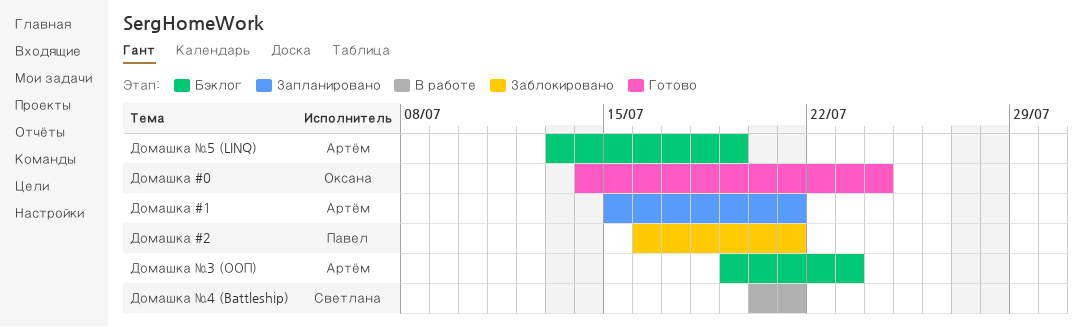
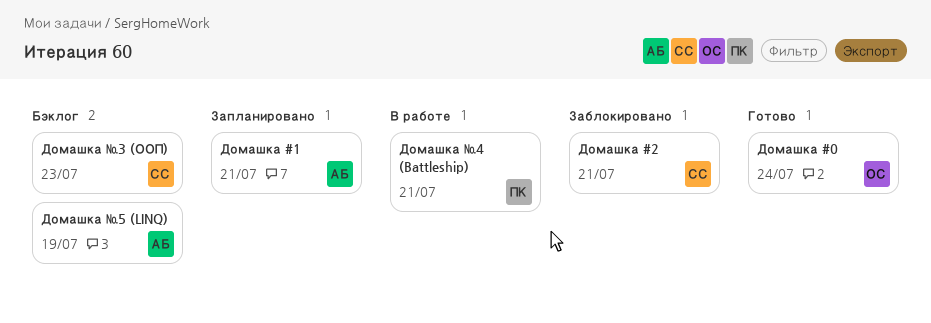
Домашка #2, owner: Павел -> Светлана
Домашка №3 (ООП), owner: Артём -> Светлана
Домашка №4 (Battleship), owner: Светлана -> Павел

